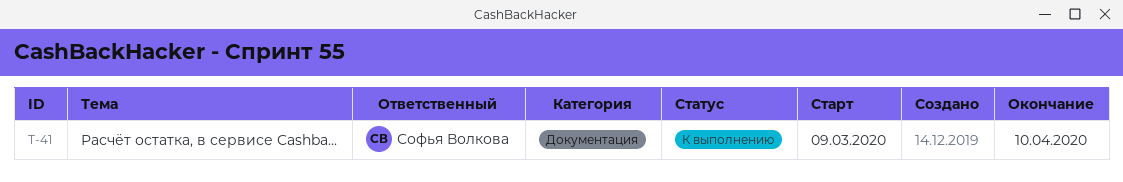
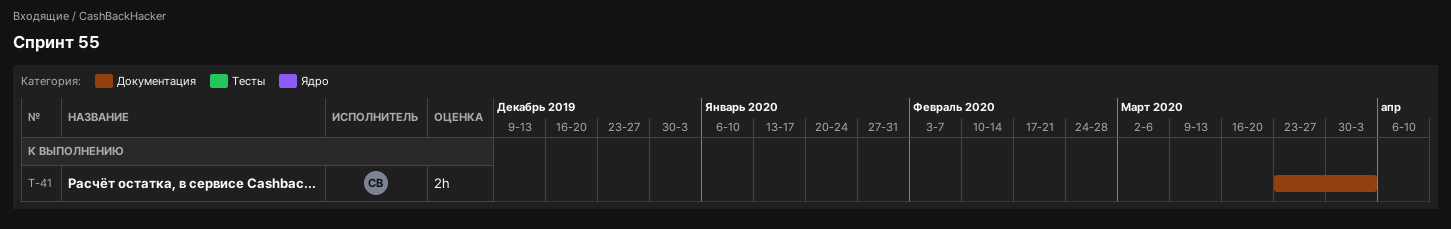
T-41, start: Mar 9 -> Mar 23
T-41, due: Apr 10 -> Apr 3

